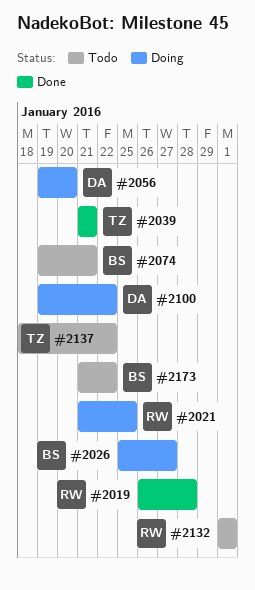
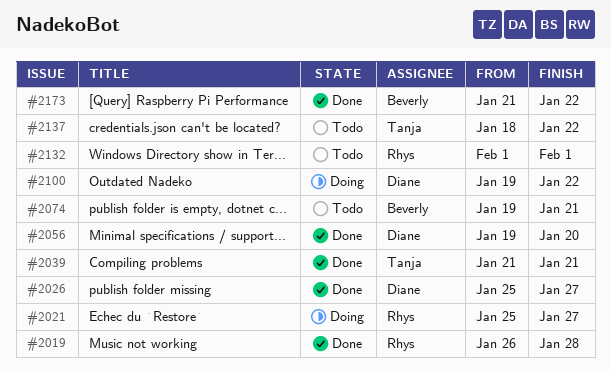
#2021, start: Jan 21 -> Jan 25
#2021, due: Jan 25 -> Jan 27
#2026, status: Doing -> Done
#2026, owner: Beverly -> Diane
#2056, status: Doing -> Done
#2173, status: Todo -> Done

